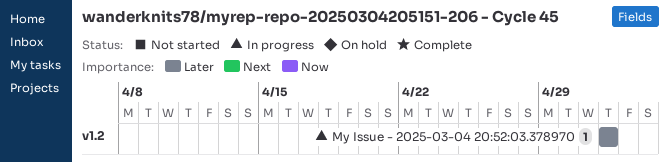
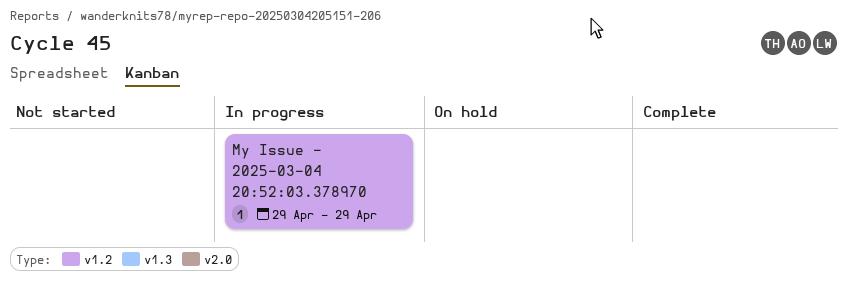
My Issue - 2025-03-04 20:52:03.378970, start: May 2 -> Apr 29
My Issue - 2025-03-04 20:52:03.378970, due: May 2 -> Apr 29

